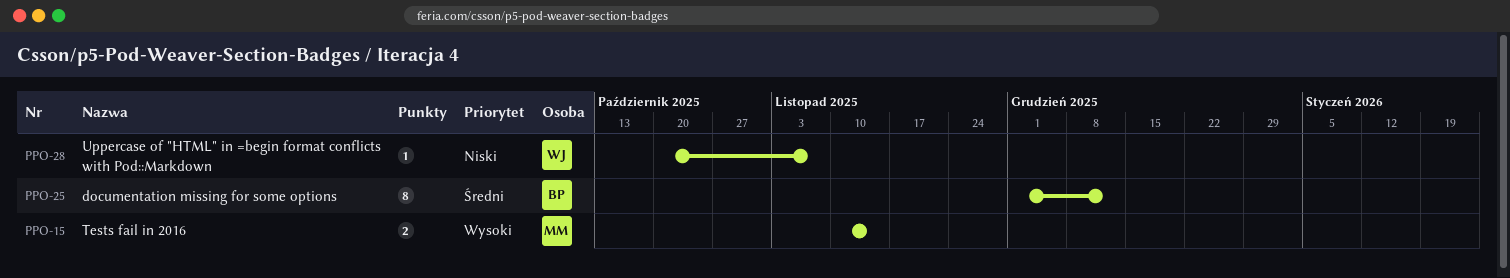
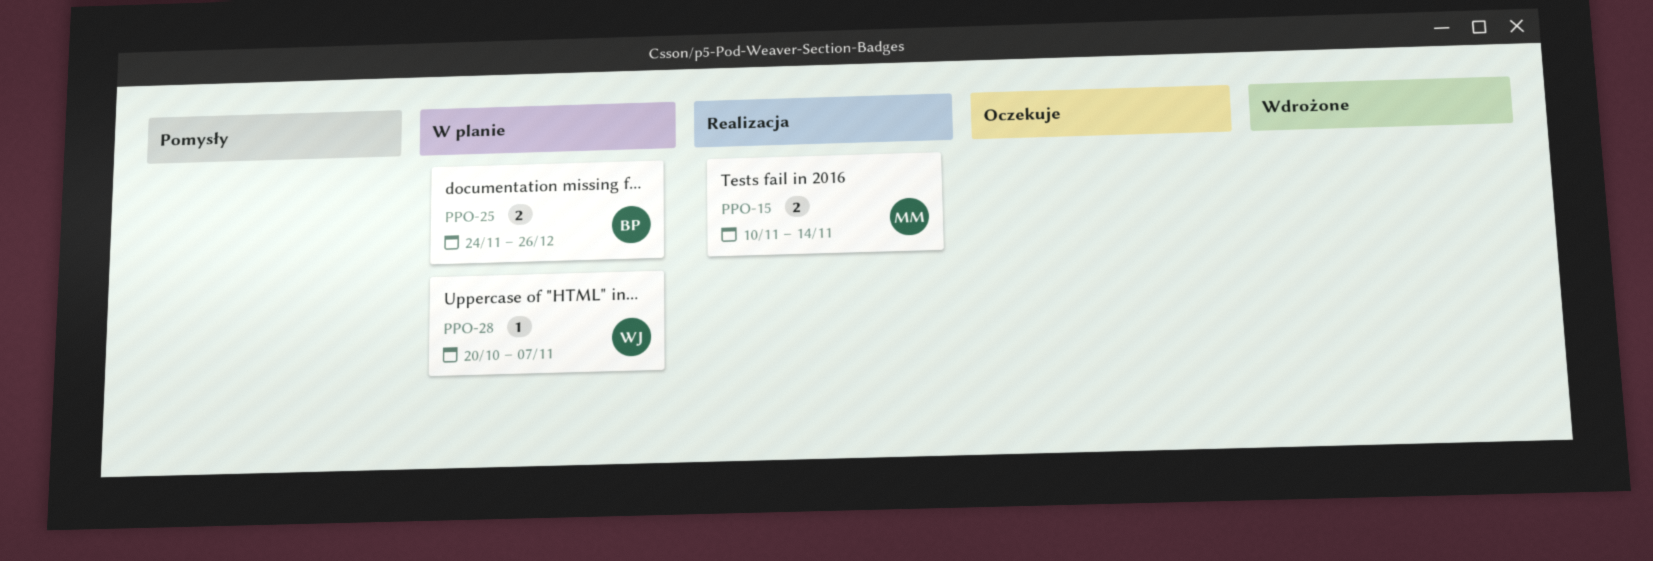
PPO-25, estimate: 8 -> 2
PPO-25, start: Dec 1 -> Nov 24
PPO-25, due: Dec 12 -> Dec 26

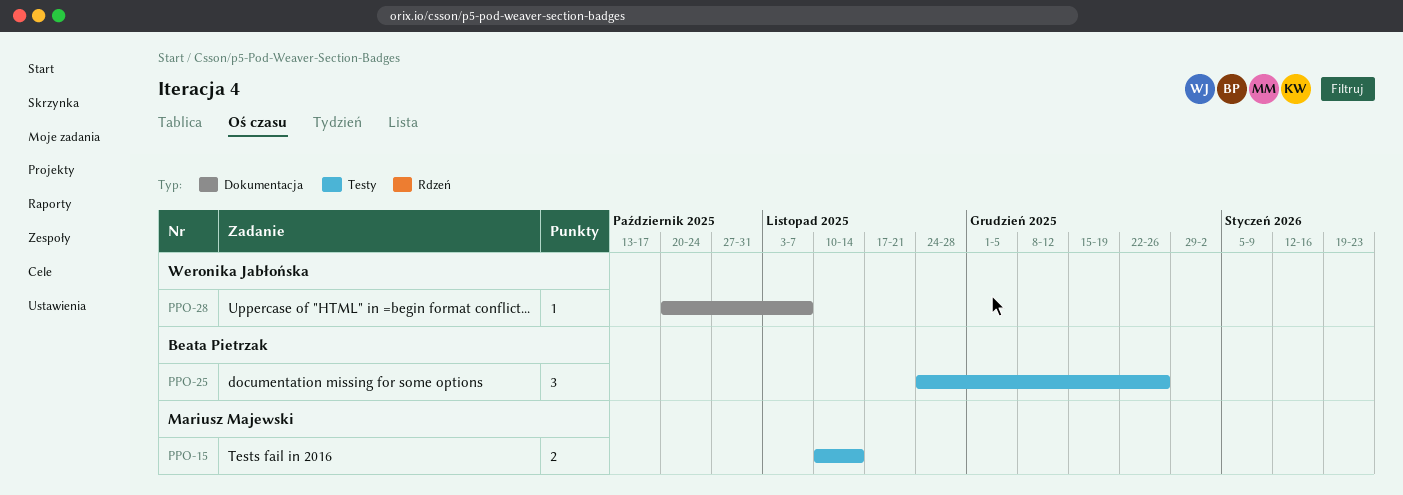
PPO-25, estimate: 2 -> 3

